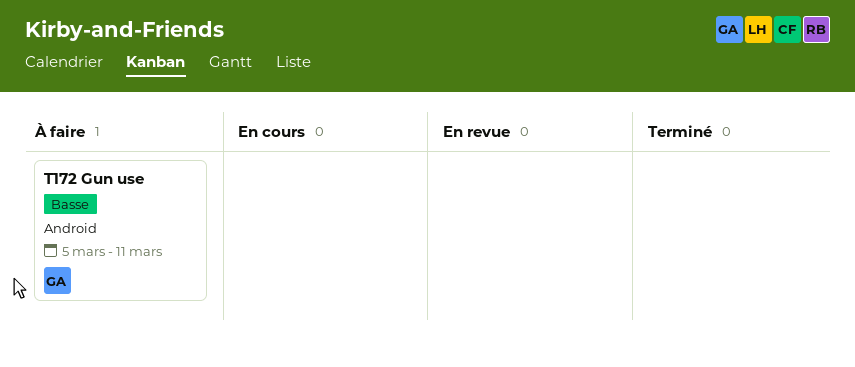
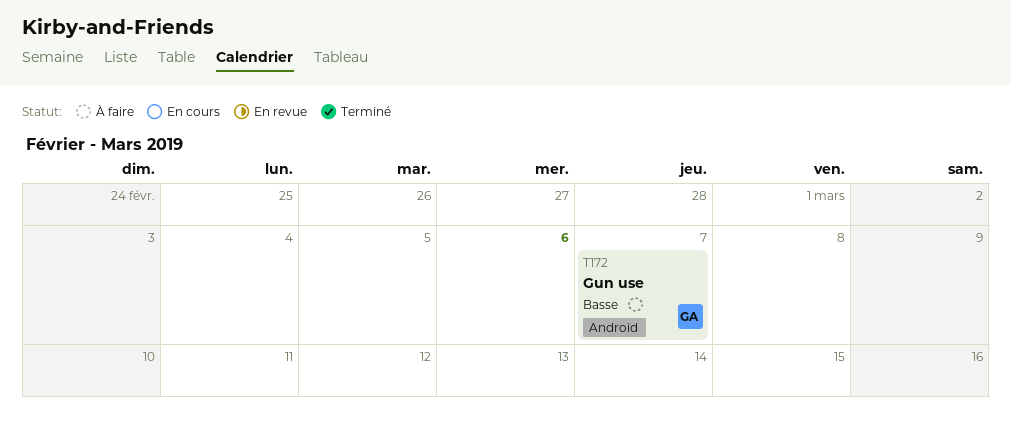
T172, due: Mar 11 -> Mar 7

